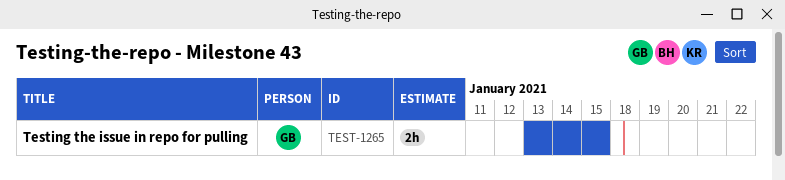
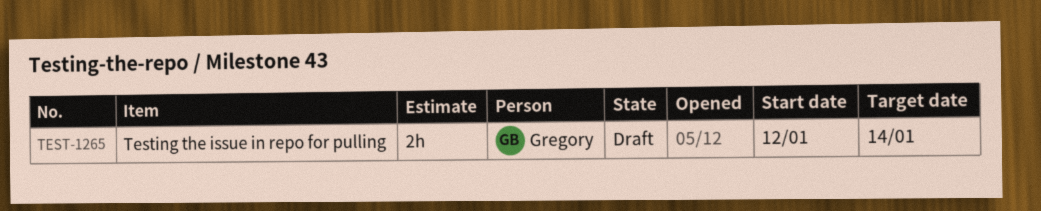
TEST-1265, start: Jan 13 -> Jan 12
TEST-1265, due: Jan 15 -> Jan 14

